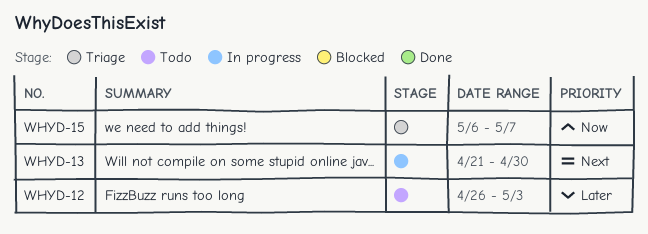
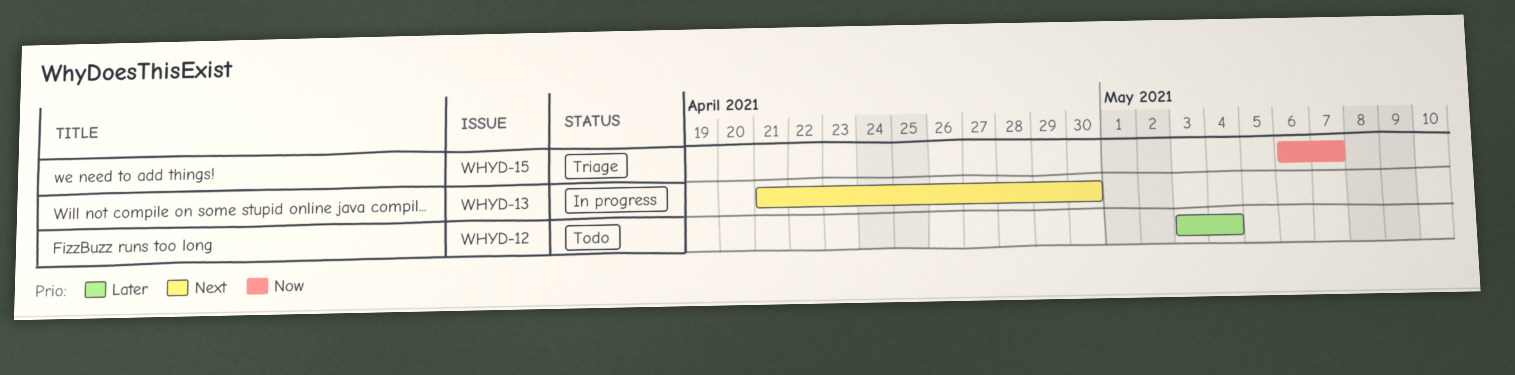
WHYD-12, start: Apr 26 -> May 3
WHYD-12, due: May 3 -> May 4

